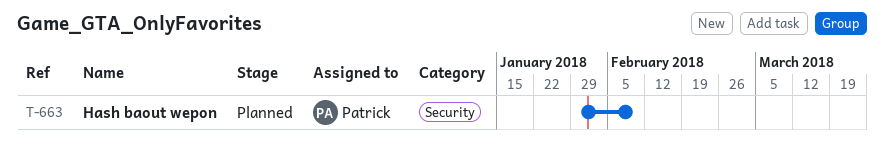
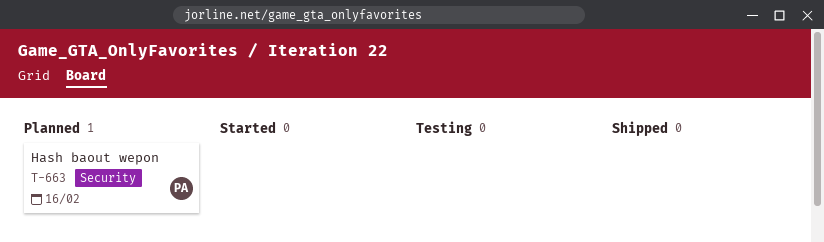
T-663, due: Feb 9 -> Feb 16

